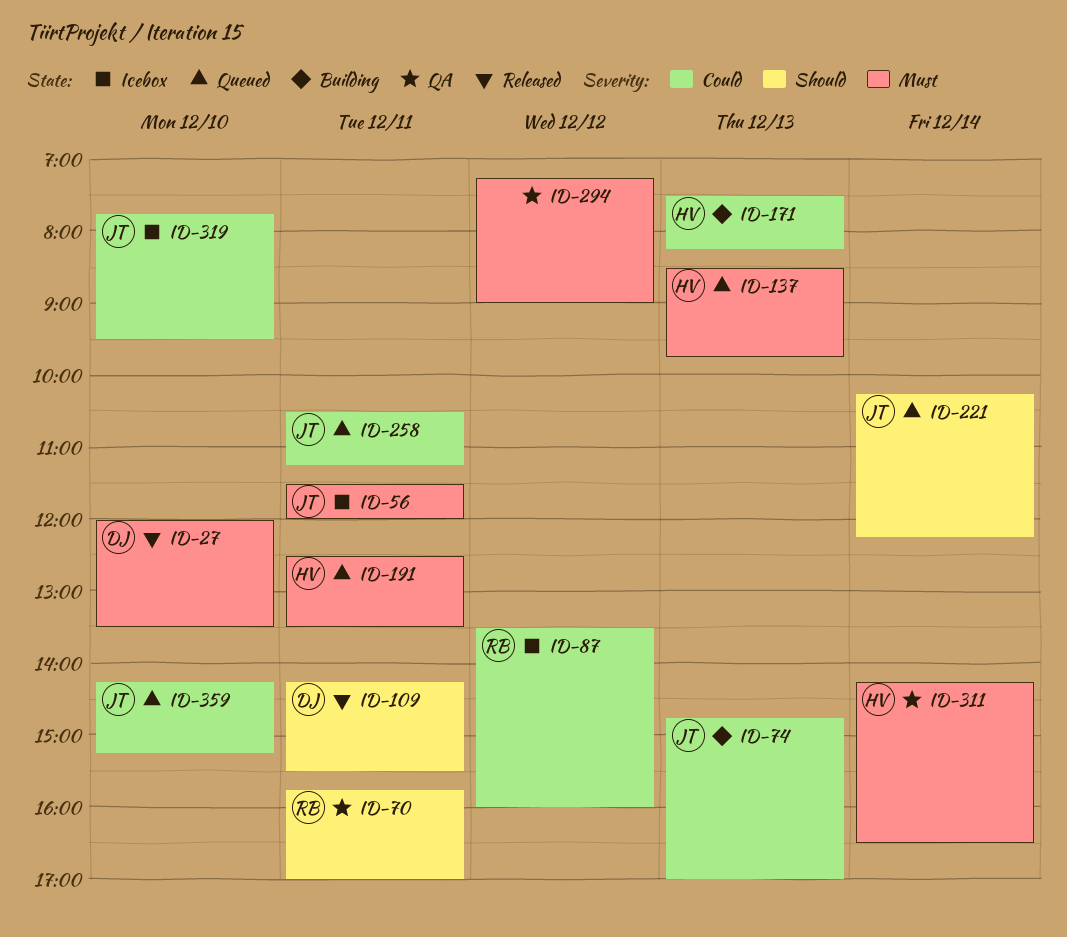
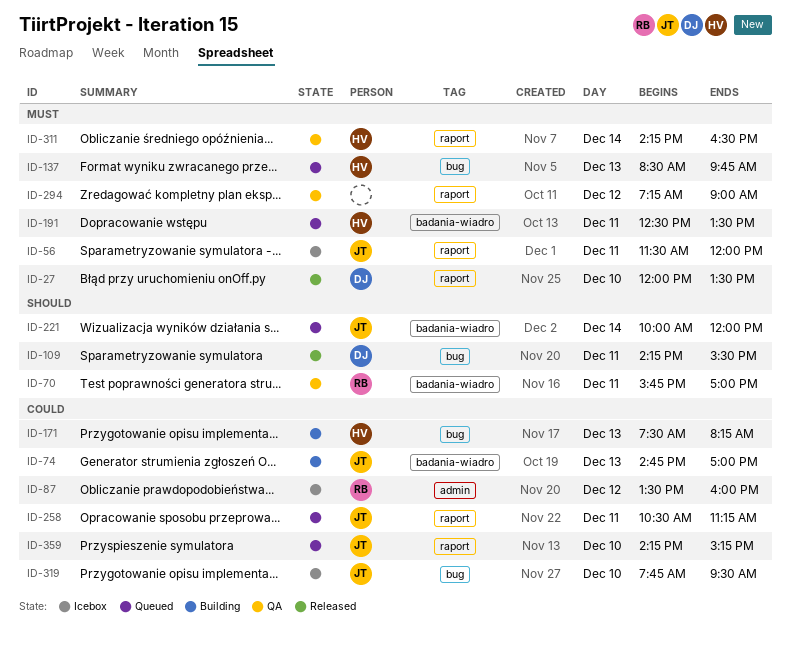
ID-221, begins: 10:15 -> 10:00
ID-221, ends: 12:15 -> 12:00

